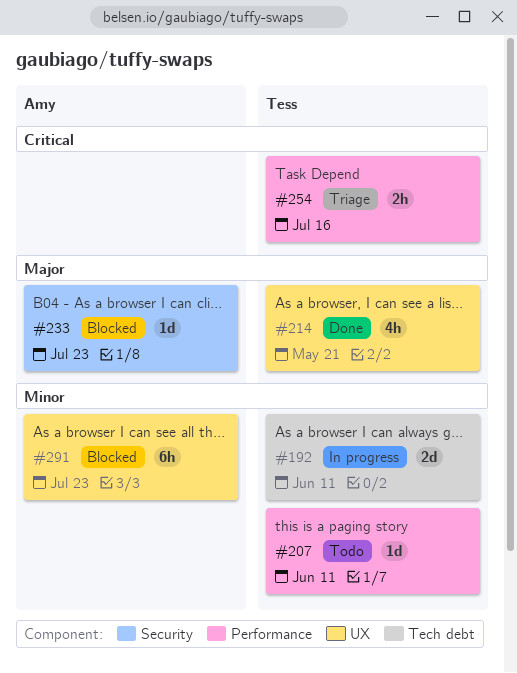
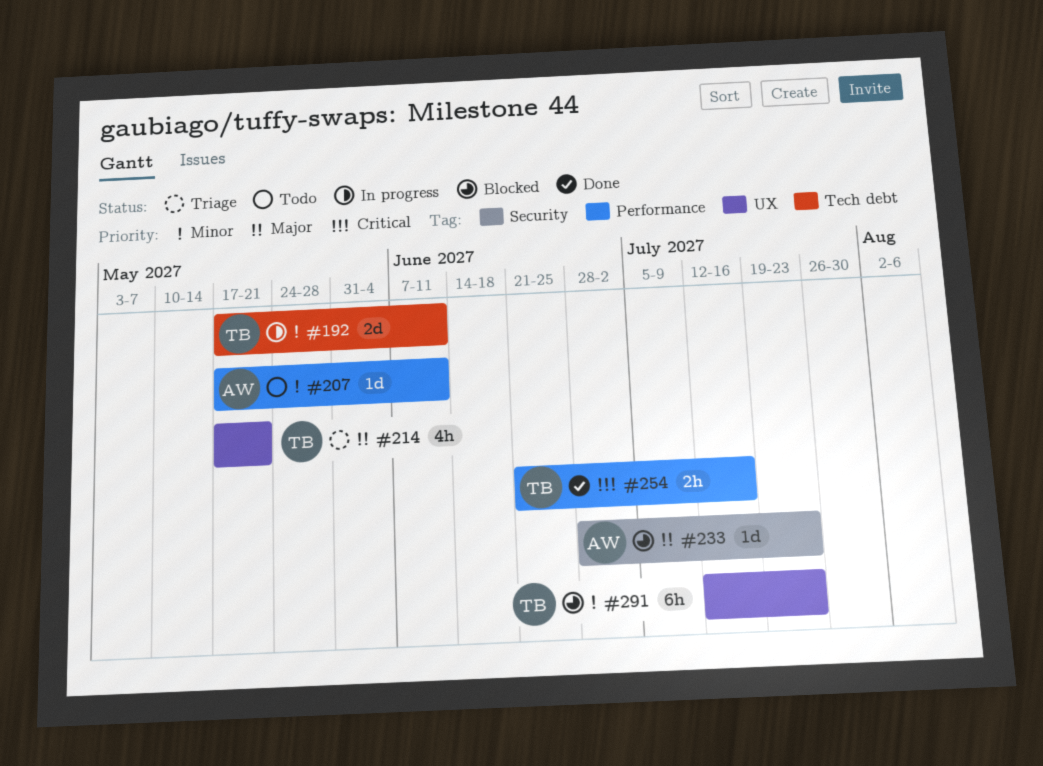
#207, owner: Tess -> Amy
#214, status: Done -> Triage
#254, status: Triage -> Done
#291, owner: Amy -> Tess

